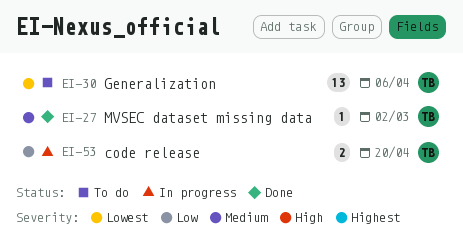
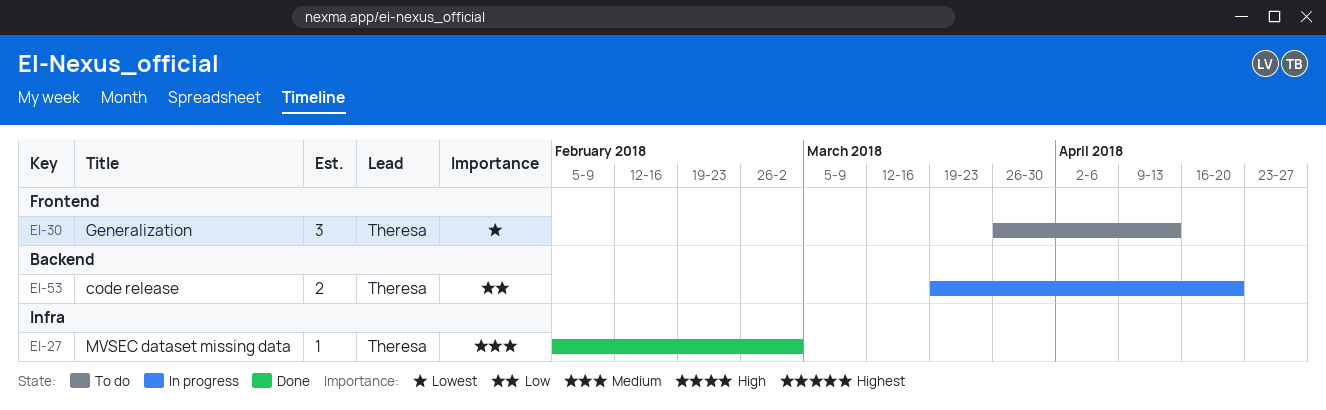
EI-30, estimate: 13 -> 3
EI-30, due: Apr 6 -> Apr 13

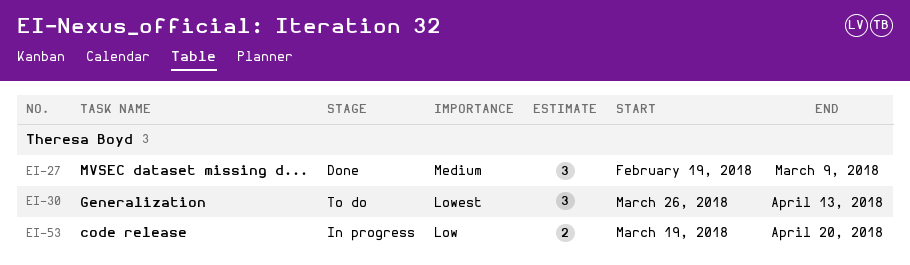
EI-27, estimate: 1 -> 3
EI-27, start: Feb 5 -> Feb 19
EI-27, due: Mar 2 -> Mar 9

